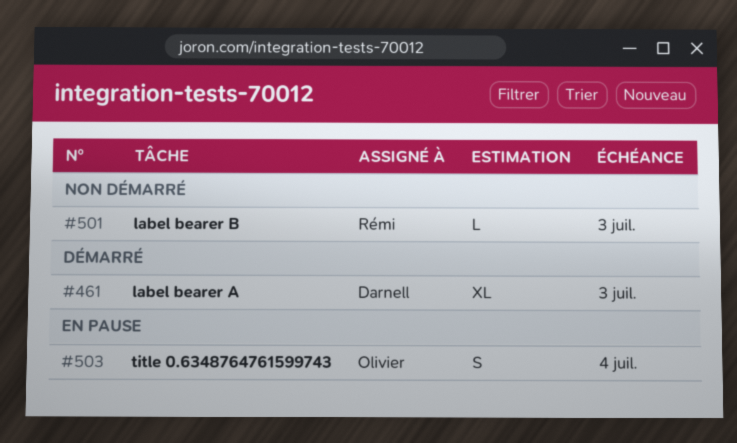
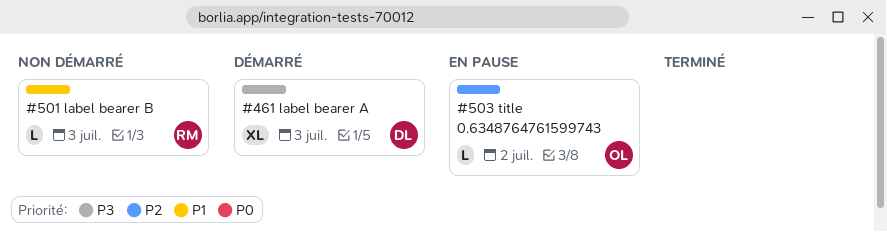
#503, estimate: S -> L
#503, due: Jul 4 -> Jul 2

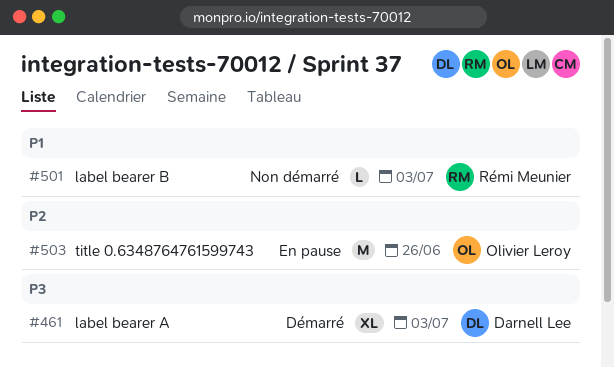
#503, estimate: L -> M
#503, due: Jul 2 -> Jun 26

